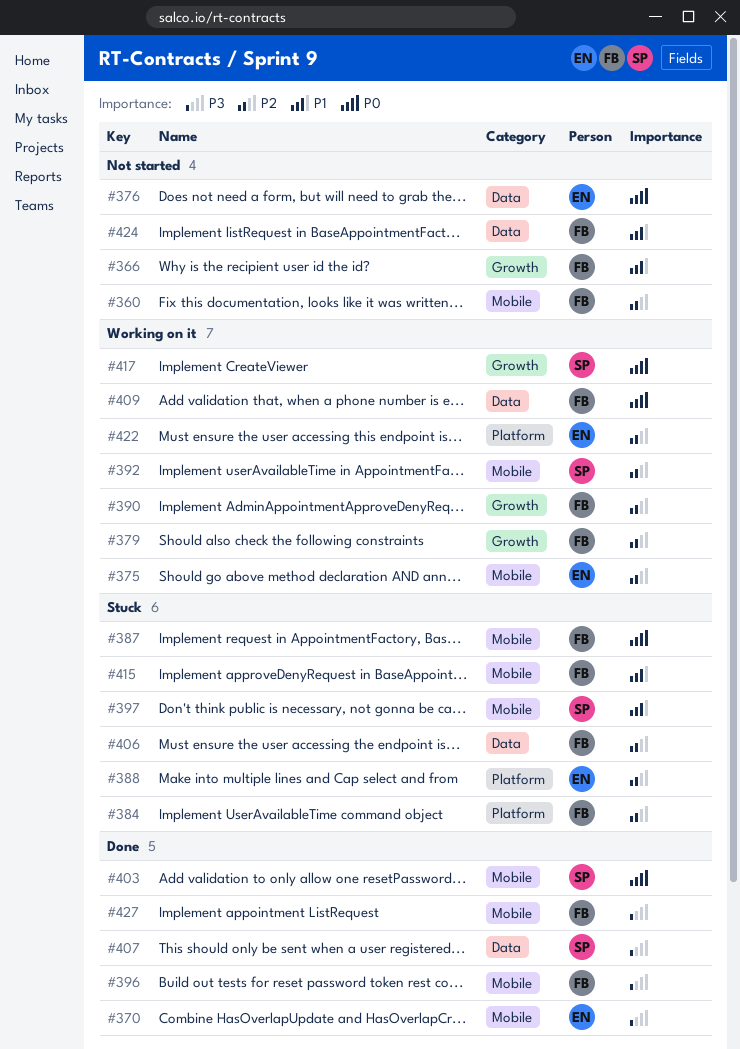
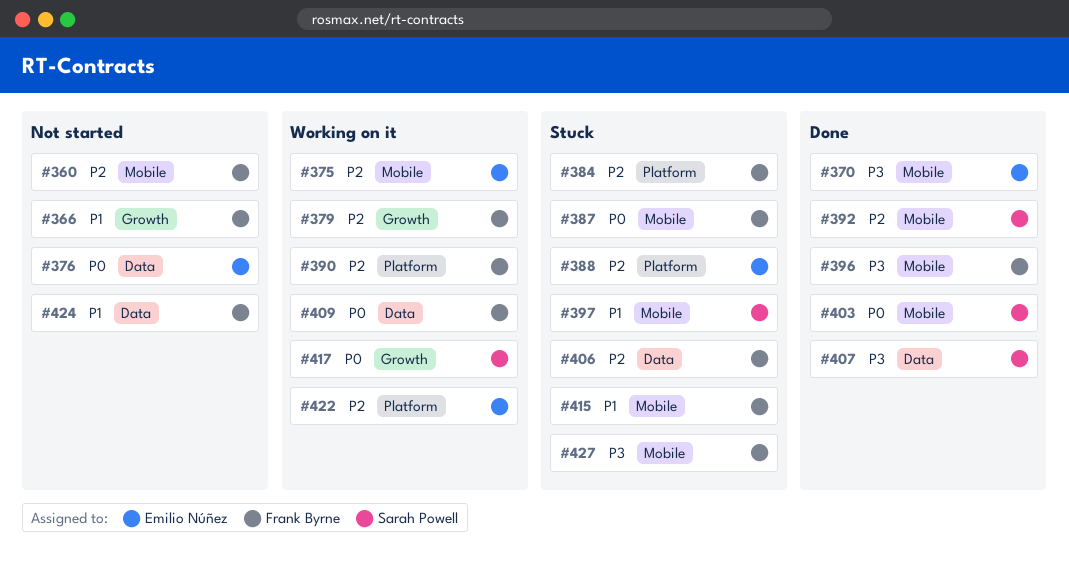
#390, label: Growth -> Platform
#392, status: Working on it -> Done
#427, status: Done -> Stuck

